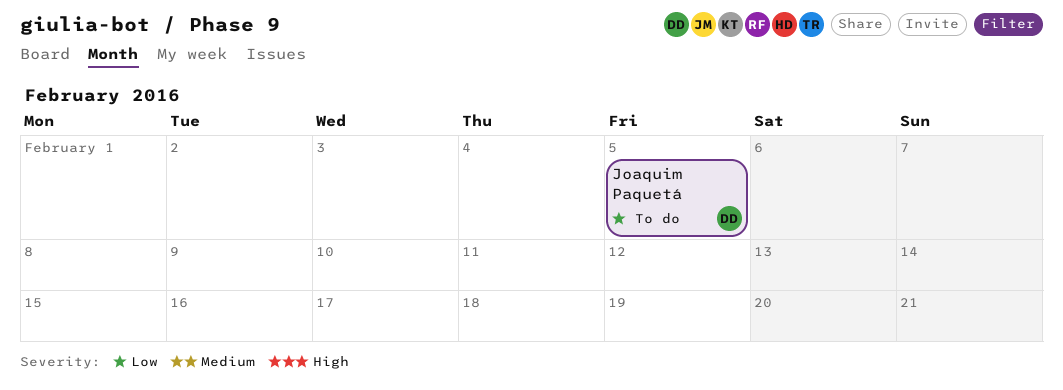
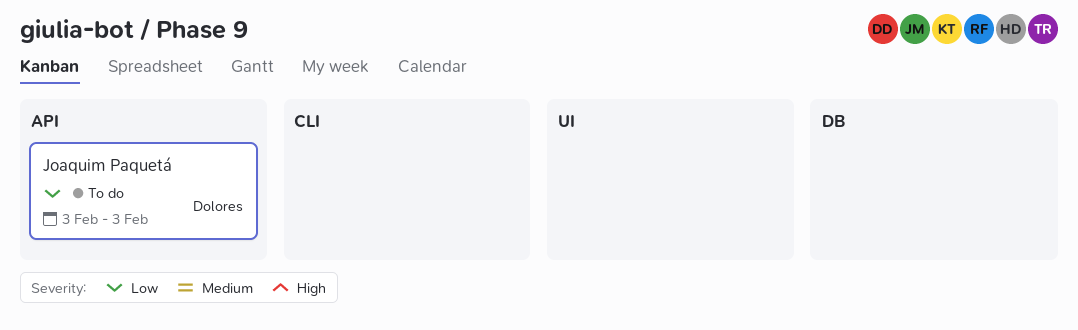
Joaquim Paquetá, due: Feb 5 -> Feb 3

